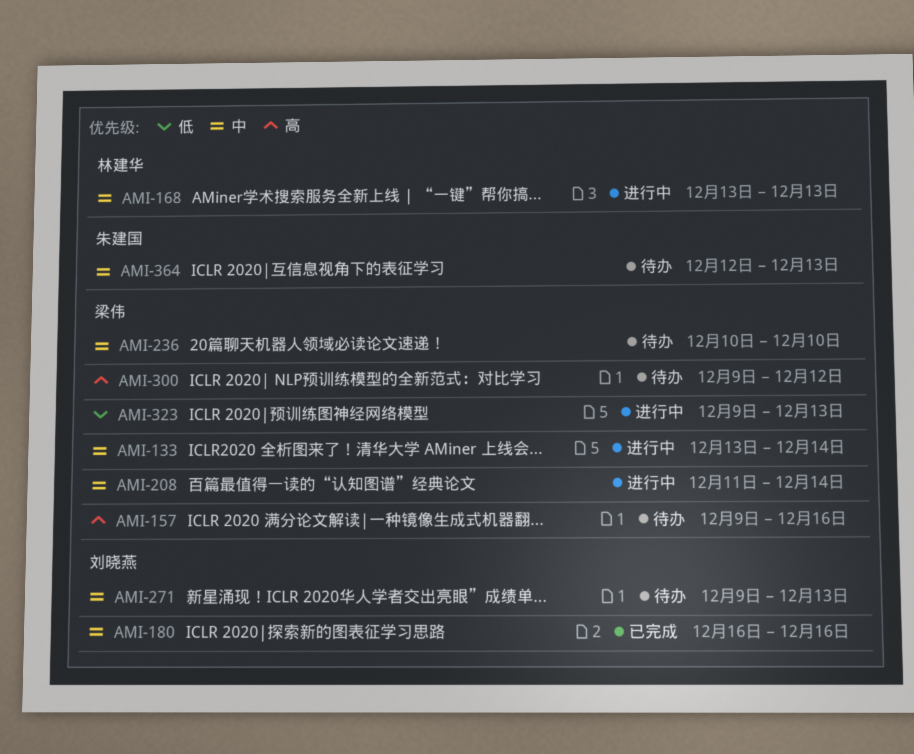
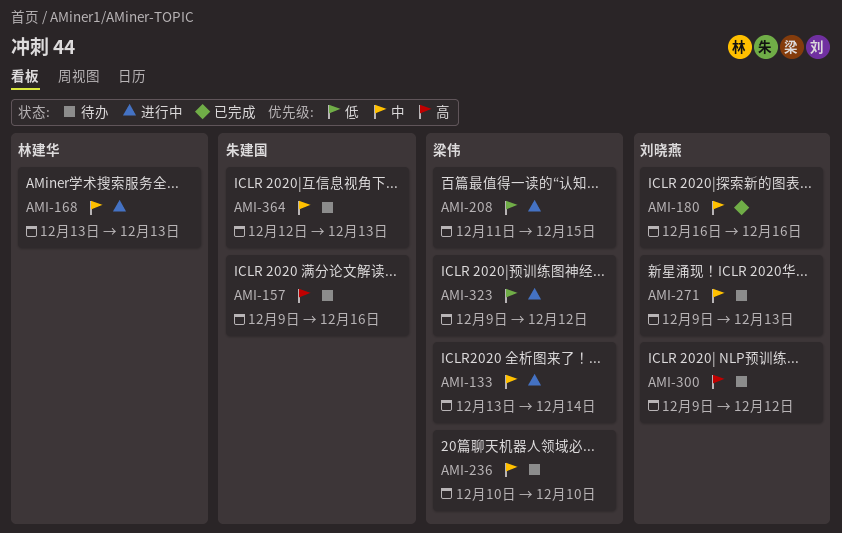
AMI-157, owner: 梁伟 -> 朱建国
AMI-208, priority: 中 -> 低
AMI-208, due: Dec 14 -> Dec 15
AMI-300, owner: 梁伟 -> 刘晓燕
AMI-323, due: Dec 13 -> Dec 12

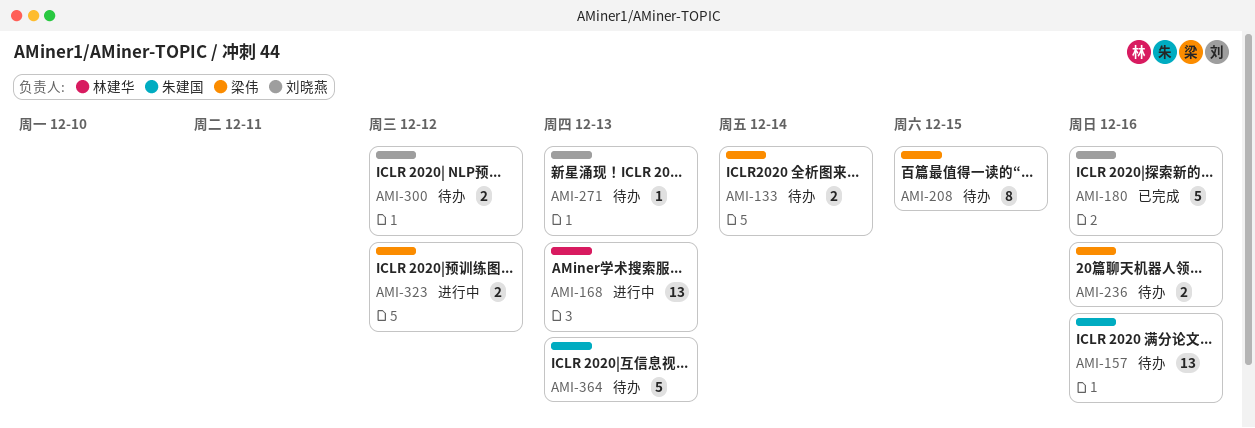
AMI-133, status: 进行中 -> 待办
AMI-208, status: 进行中 -> 待办
AMI-236, due: Dec 10 -> Dec 16

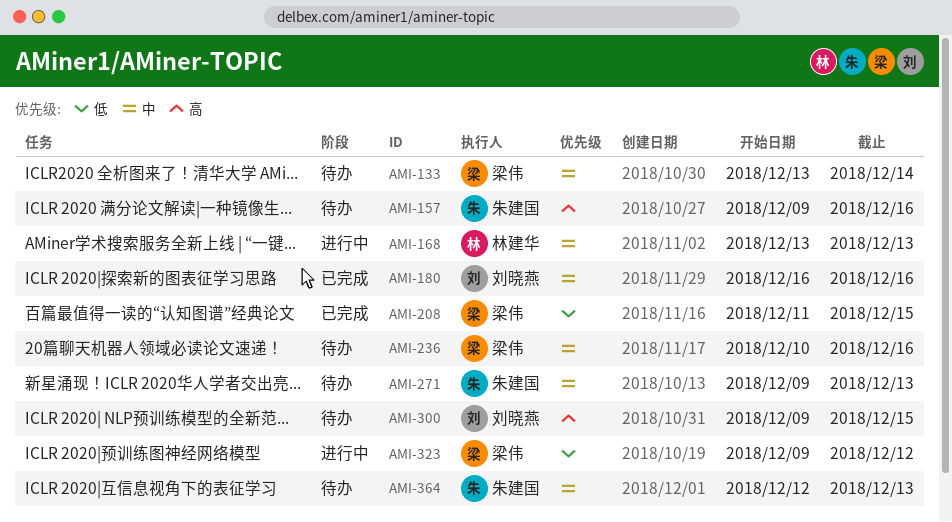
AMI-208, status: 待办 -> 已完成
AMI-271, owner: 刘晓燕 -> 朱建国
AMI-300, due: Dec 12 -> Dec 15

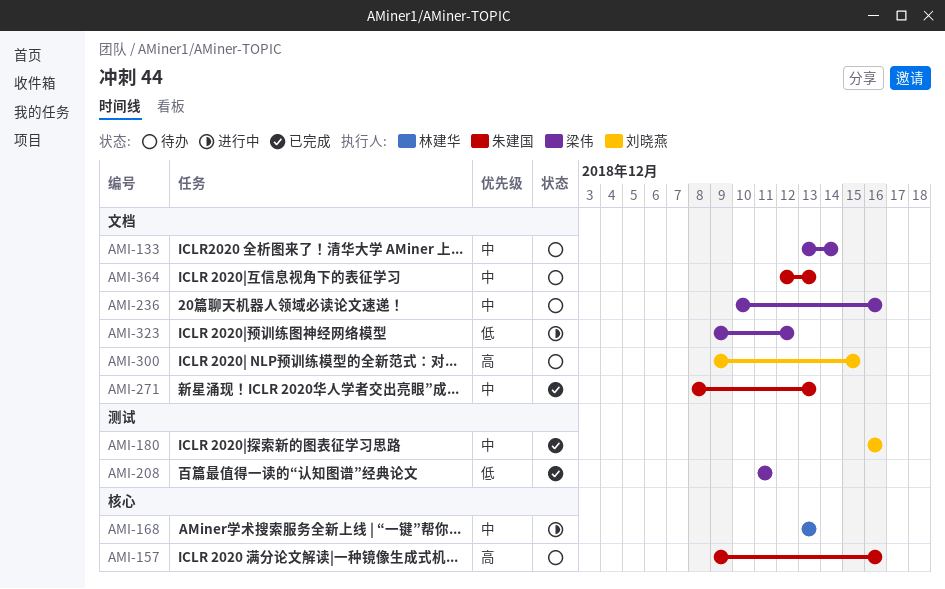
AMI-208, due: Dec 15 -> Dec 11
AMI-271, status: 待办 -> 已完成
AMI-271, start: Dec 9 -> Dec 8

